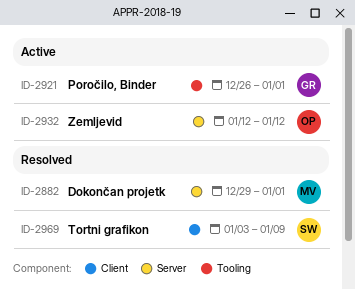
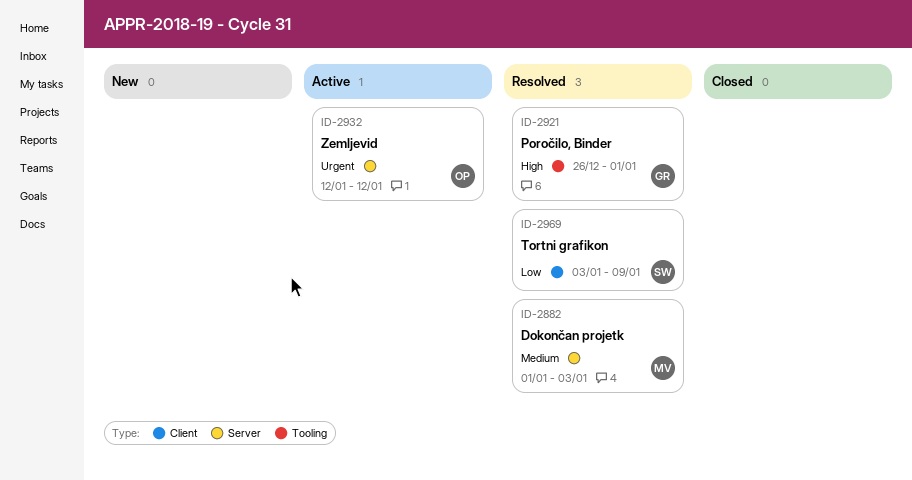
ID-2882, start: Dec 29 -> Jan 1
ID-2882, due: Jan 1 -> Jan 3
ID-2921, status: Active -> Resolved

